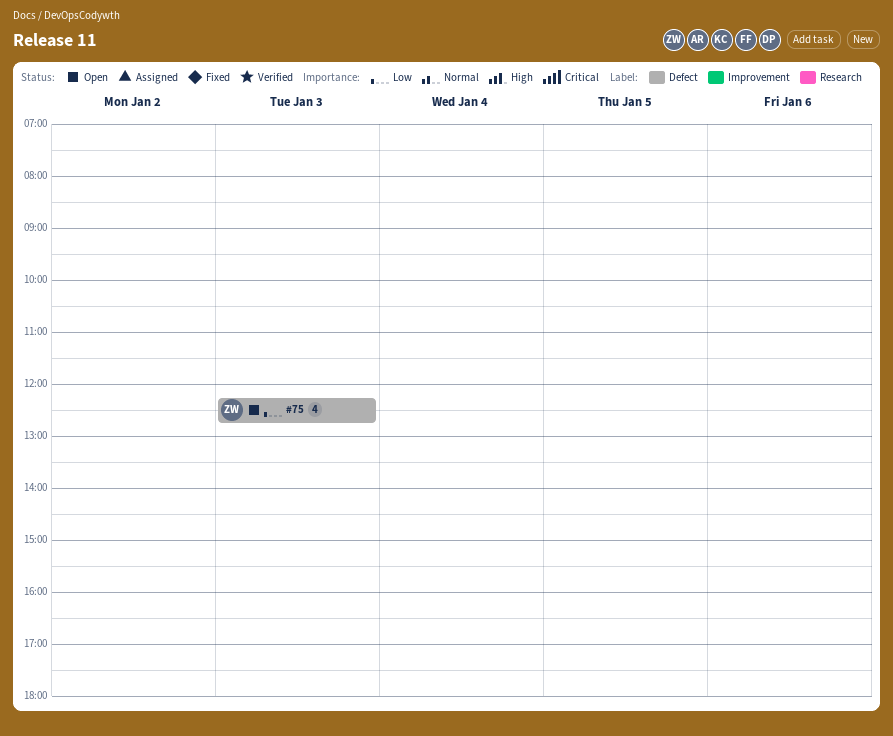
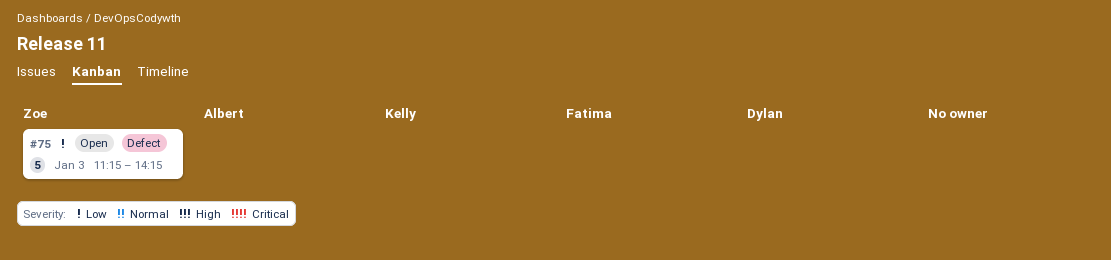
#75, estimate: 4 -> 5
#75, begins: 12:15 -> 11:15
#75, ends: 12:45 -> 14:15

